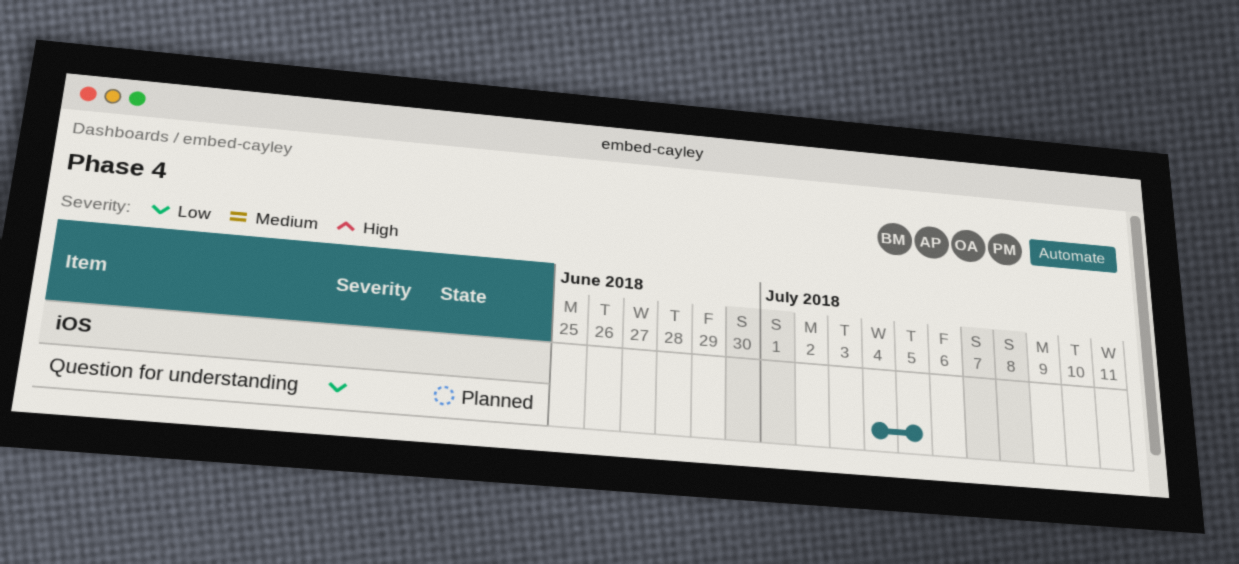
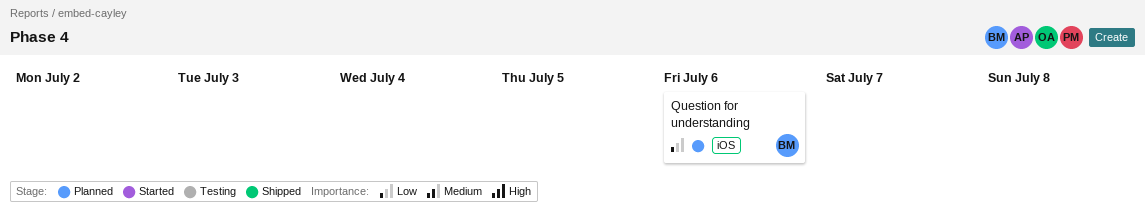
Question for understanding, due: Jul 5 -> Jul 6

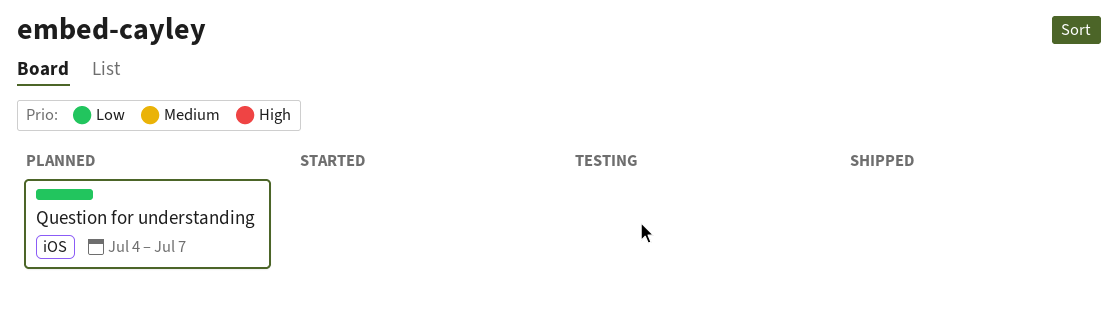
Question for understanding, due: Jul 6 -> Jul 7

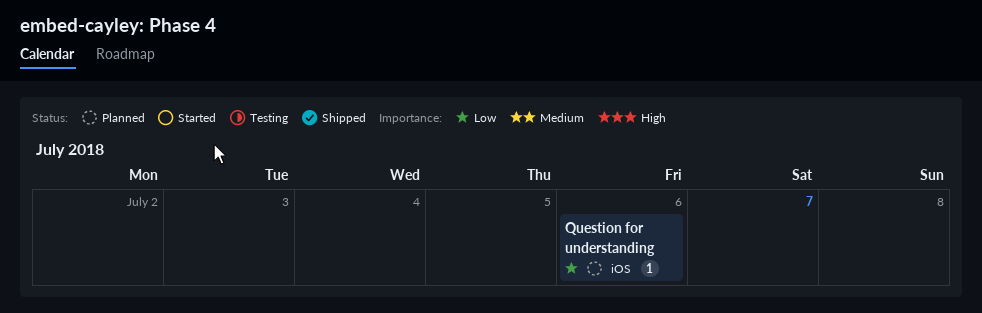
Question for understanding, due: Jul 7 -> Jul 6

